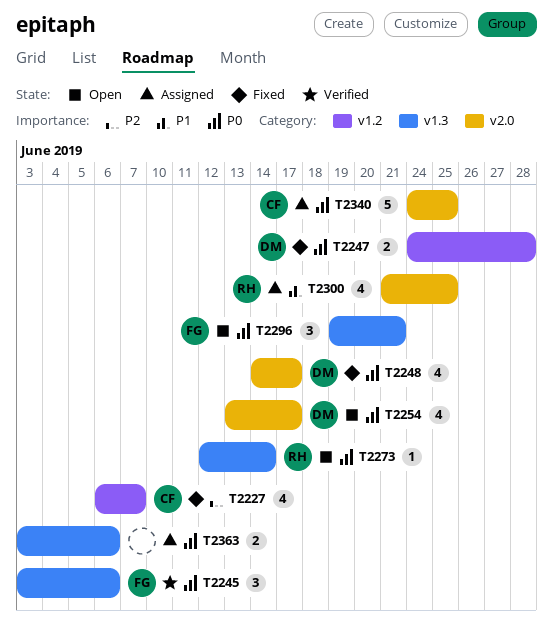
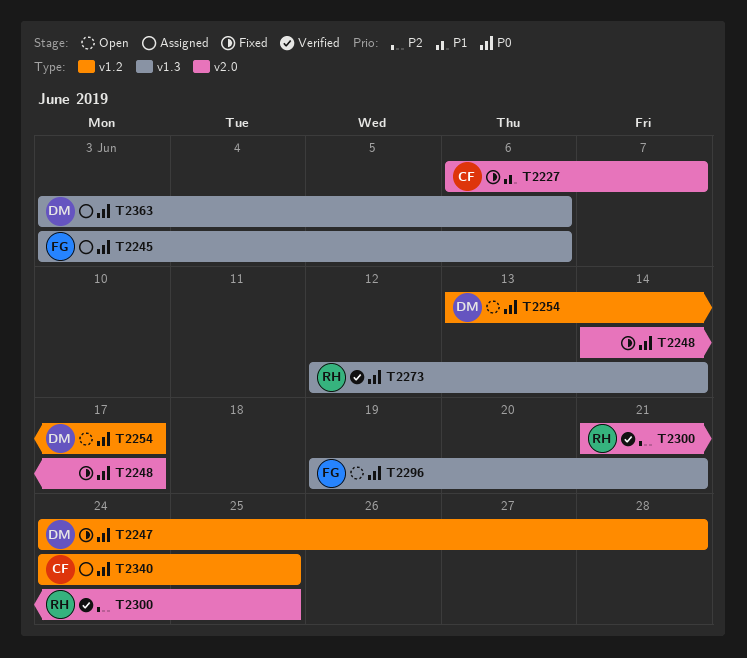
T2227, priority: P2 -> P1
T2227, label: v1.2 -> v2.0
T2245, status: Verified -> Assigned
T2248, owner: DM -> none
T2254, label: v2.0 -> v1.2
T2273, status: Open -> Verified
T2300, status: Assigned -> Verified
T2300, priority: P1 -> P2
T2340, label: v2.0 -> v1.2
T2363, owner: none -> DM

